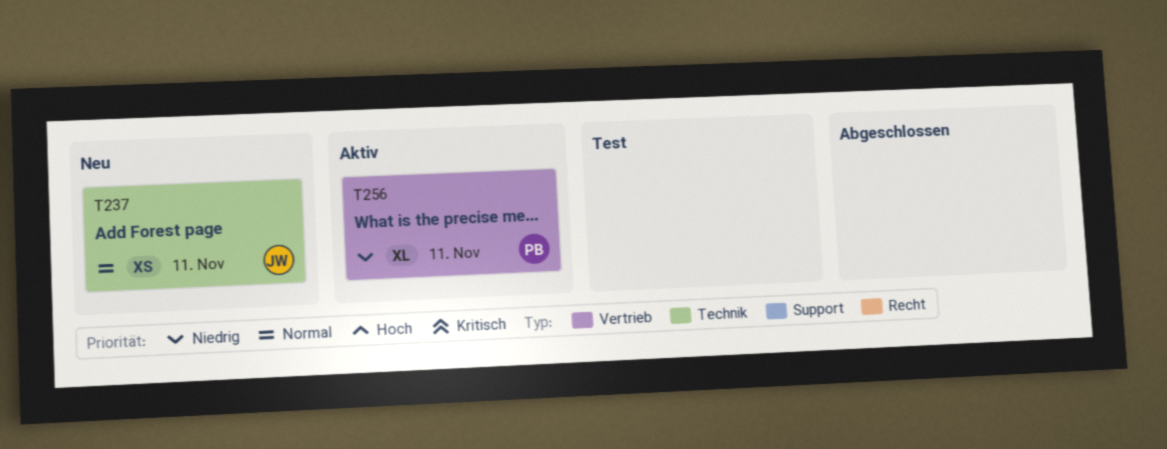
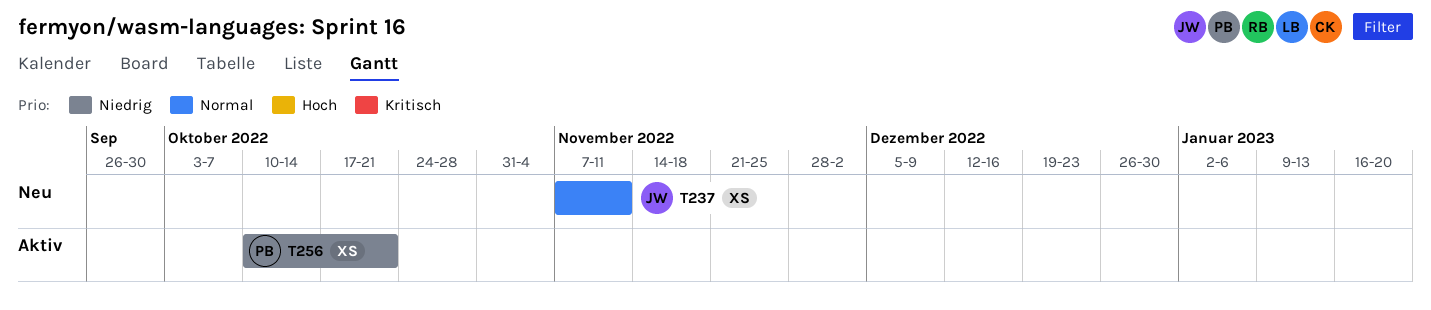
T256, estimate: XL -> XS
T256, due: Nov 11 -> Oct 21

